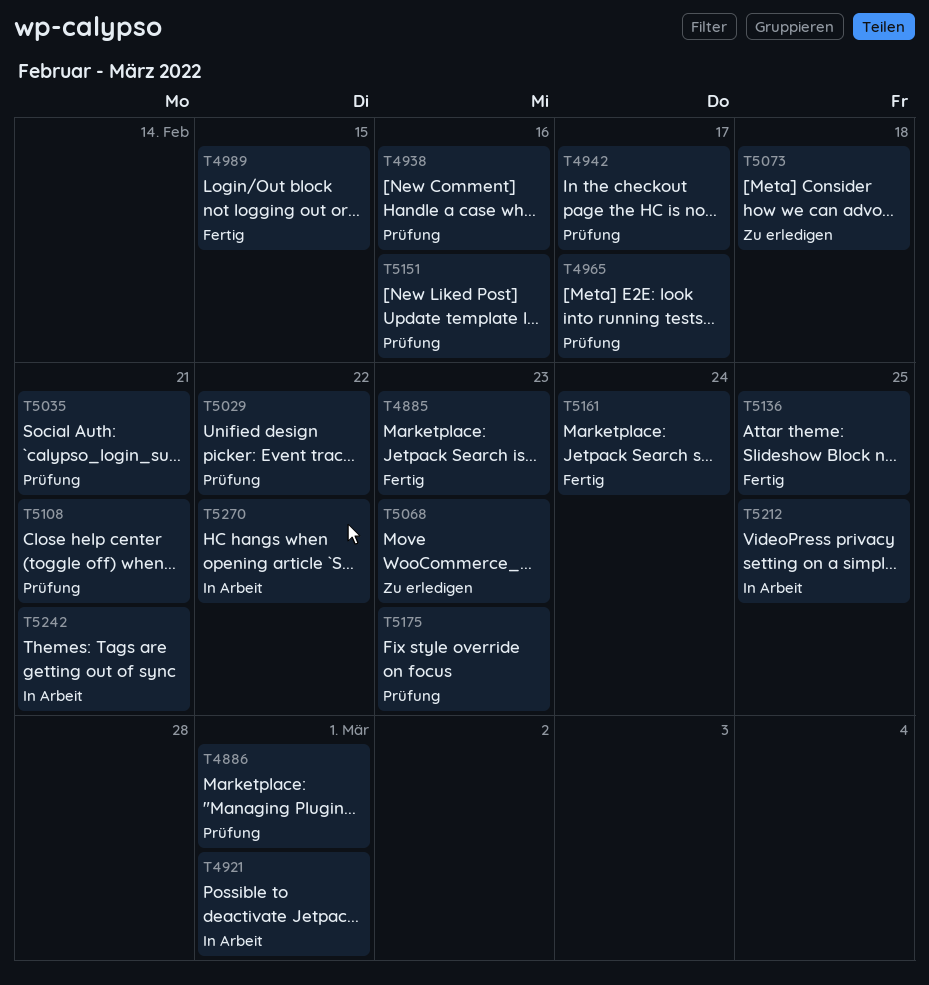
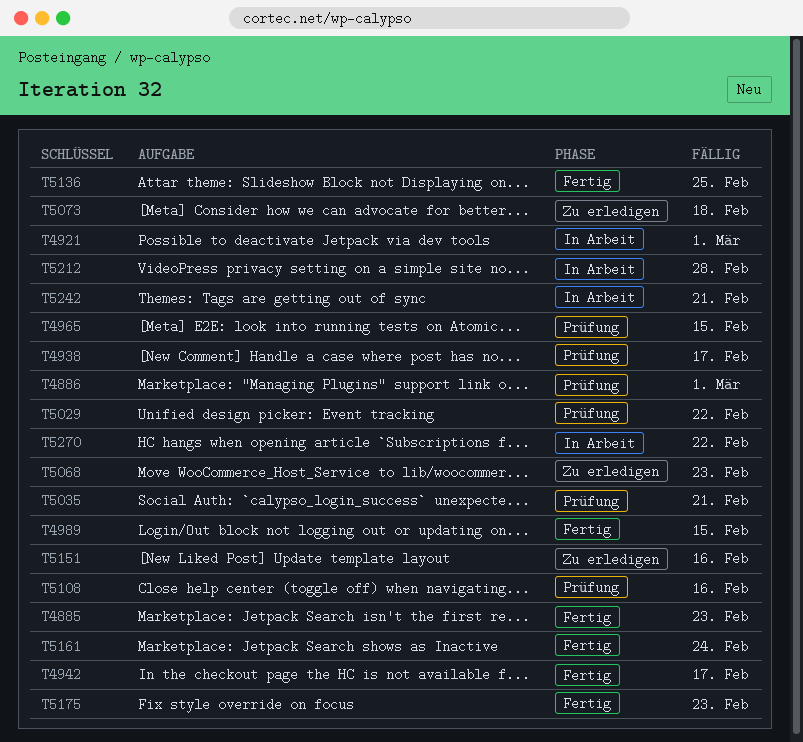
T4938, due: Feb 16 -> Feb 17
T4942, status: Prüfung -> Fertig
T4965, due: Feb 17 -> Feb 15
T5108, due: Feb 21 -> Feb 16
T5151, status: Prüfung -> Zu erledigen
T5175, status: Prüfung -> Fertig
T5212, due: Feb 25 -> Feb 28

